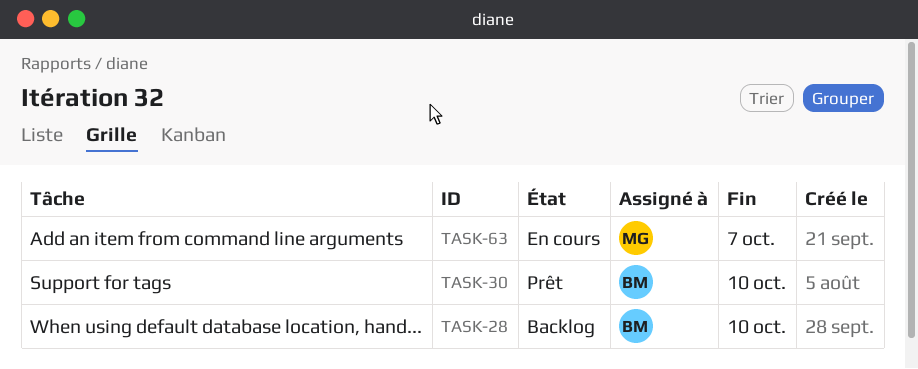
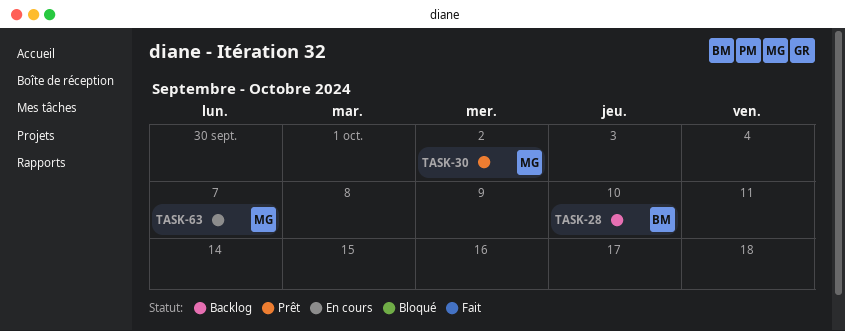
TASK-30, owner: BM -> MG
TASK-30, due: Oct 10 -> Oct 2

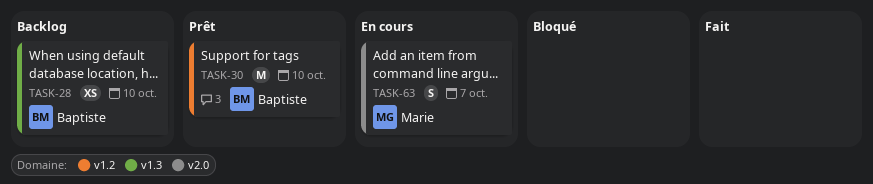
TASK-30, owner: Marie -> Baptiste
TASK-30, due: Oct 2 -> Oct 10

